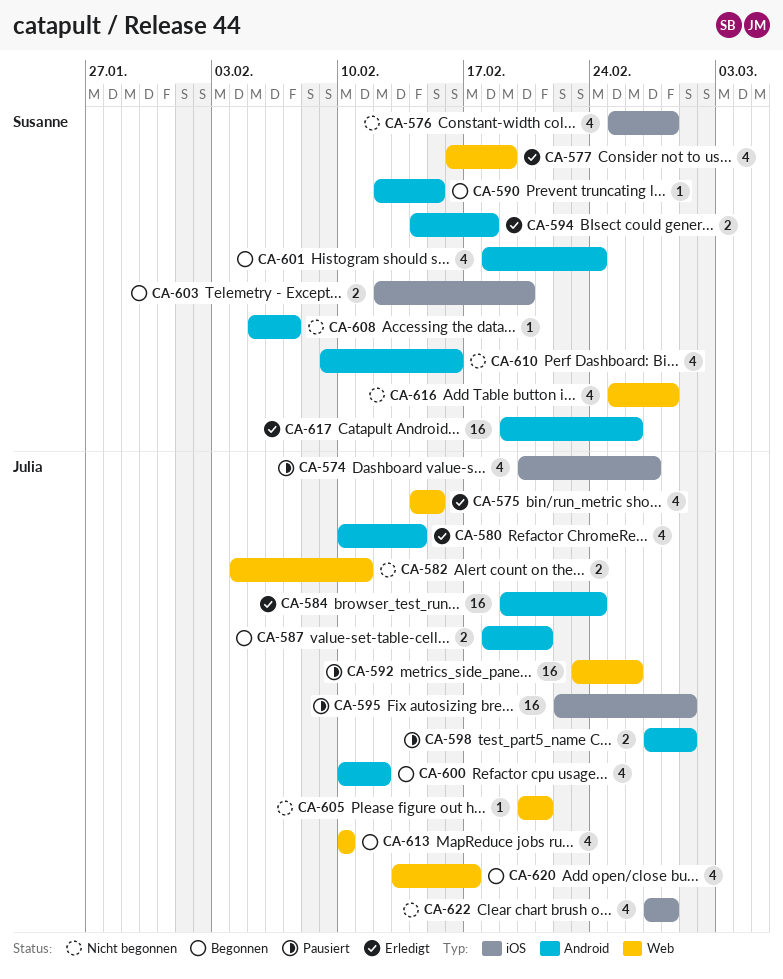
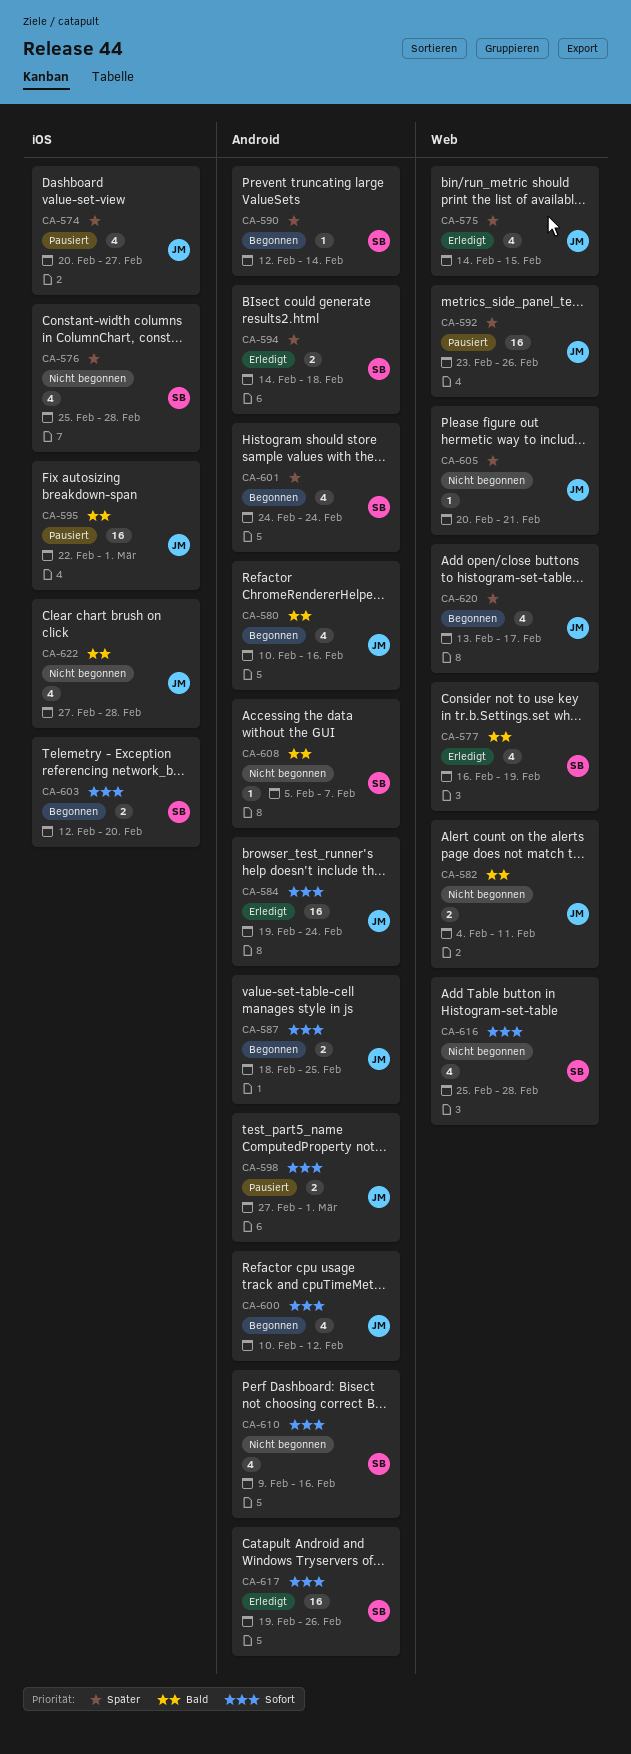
CA-580, status: Erledigt -> Begonnen
CA-580, due: Feb 14 -> Feb 16
CA-587, due: Feb 21 -> Feb 25
CA-590, due: Feb 15 -> Feb 14
CA-601, start: Feb 18 -> Feb 24
CA-613: present -> none

